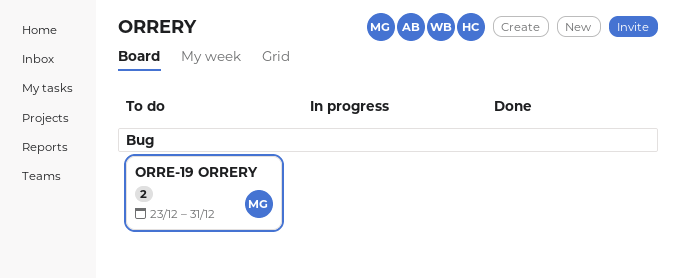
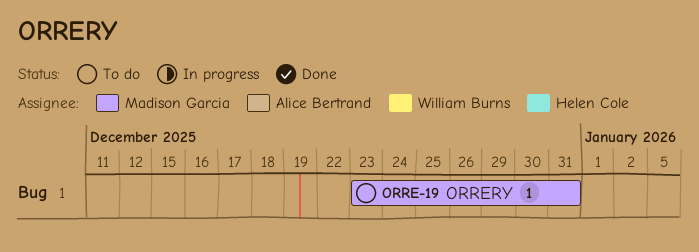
ORRE-19, estimate: 2 -> 1

